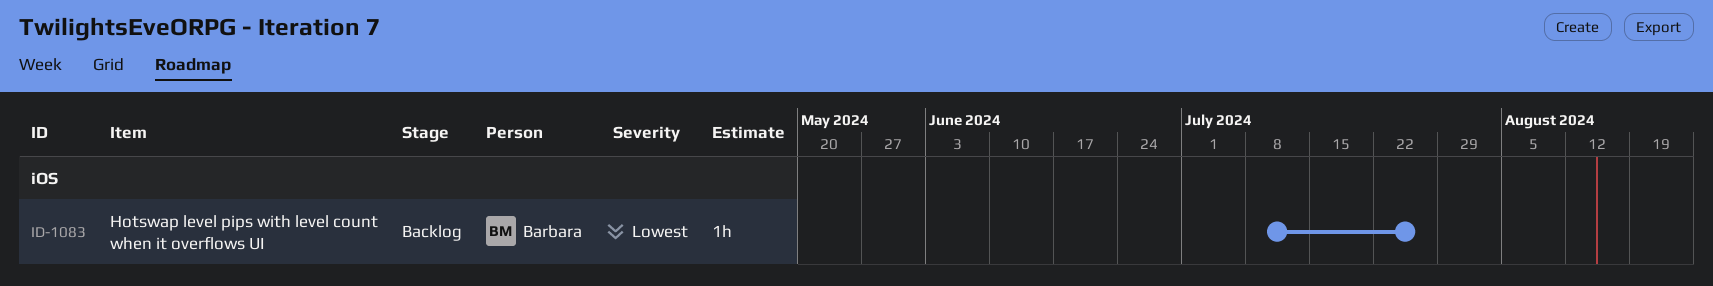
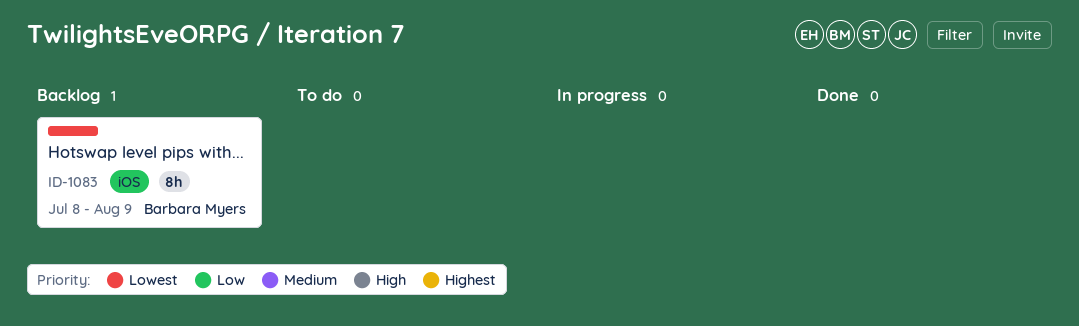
ID-1083, estimate: 1h -> 8h
ID-1083, due: Jul 26 -> Aug 9

